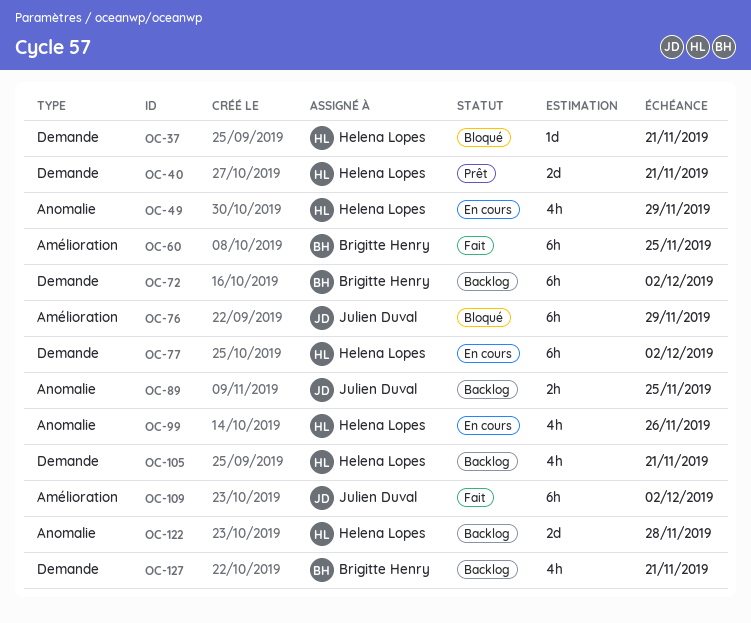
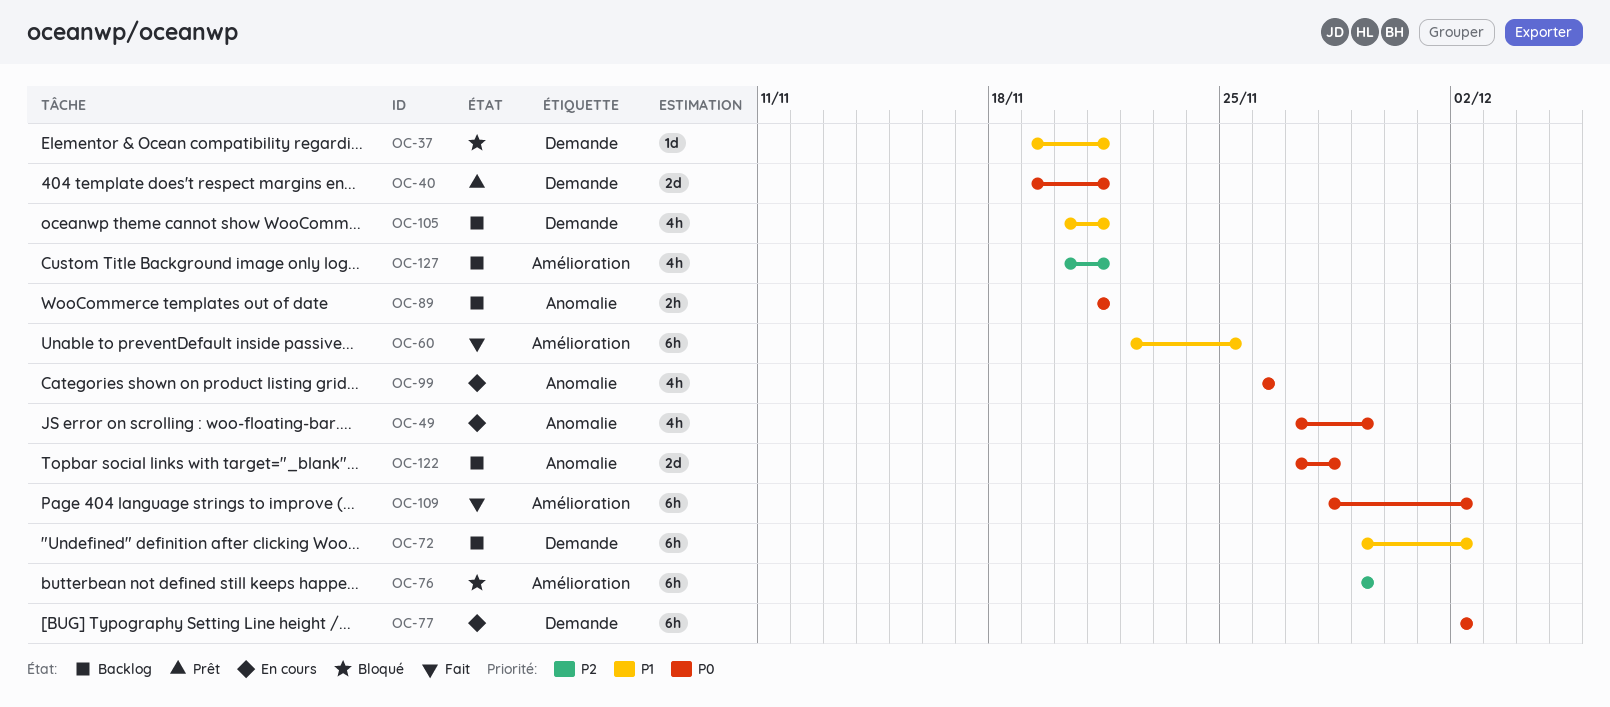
OC-89, due: Nov 25 -> Nov 21
OC-127, label: Demande -> Amélioration

